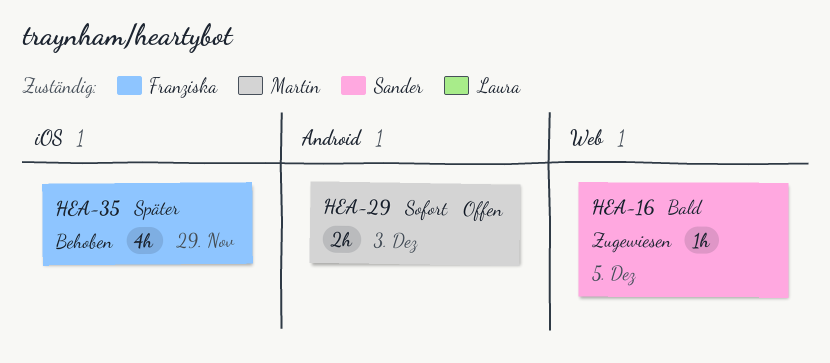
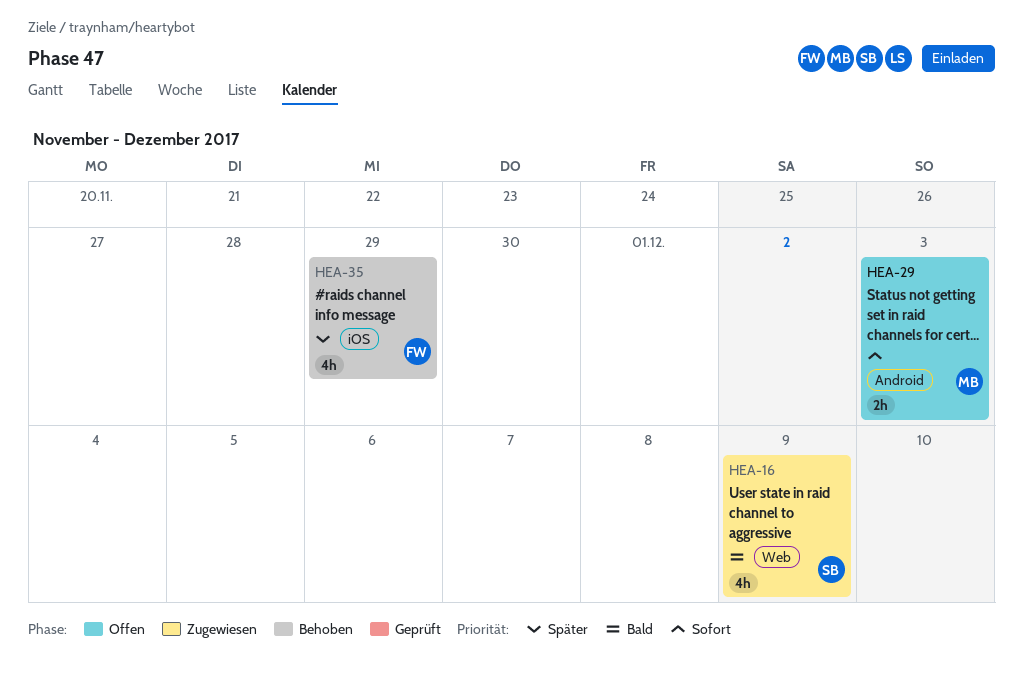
HEA-16, estimate: 1h -> 4h
HEA-16, due: Dec 5 -> Dec 9

